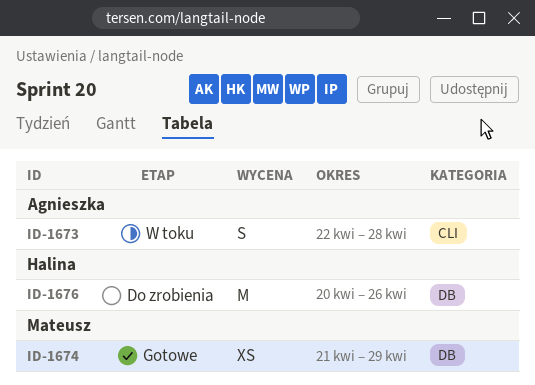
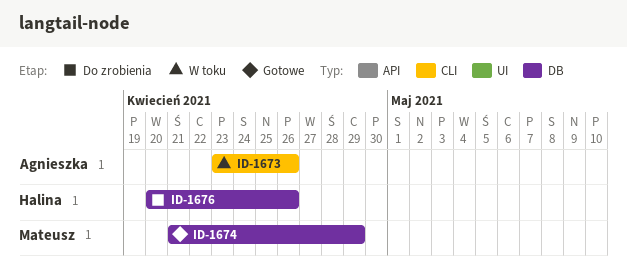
ID-1673, start: Apr 22 -> Apr 23
ID-1673, due: Apr 28 -> Apr 26

